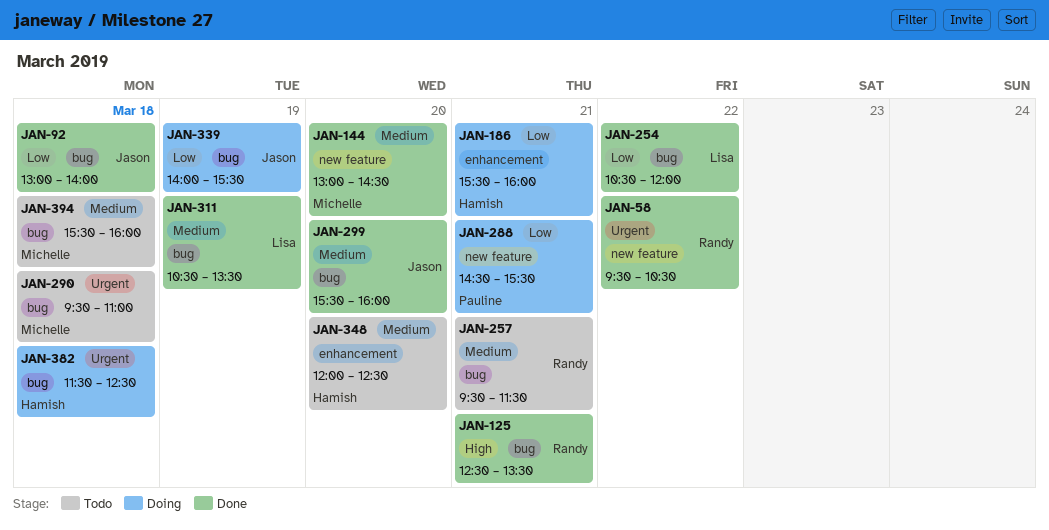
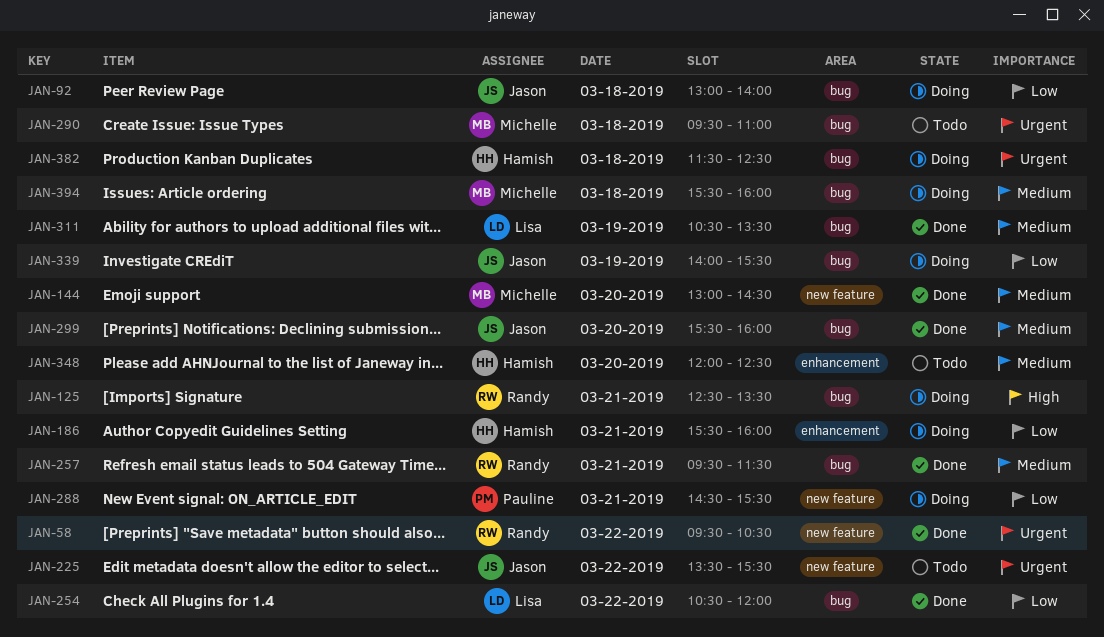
JAN-92, status: Done -> Doing
JAN-125, status: Done -> Doing
JAN-225: none -> present
JAN-257, status: Todo -> Done
JAN-394, status: Todo -> Doing

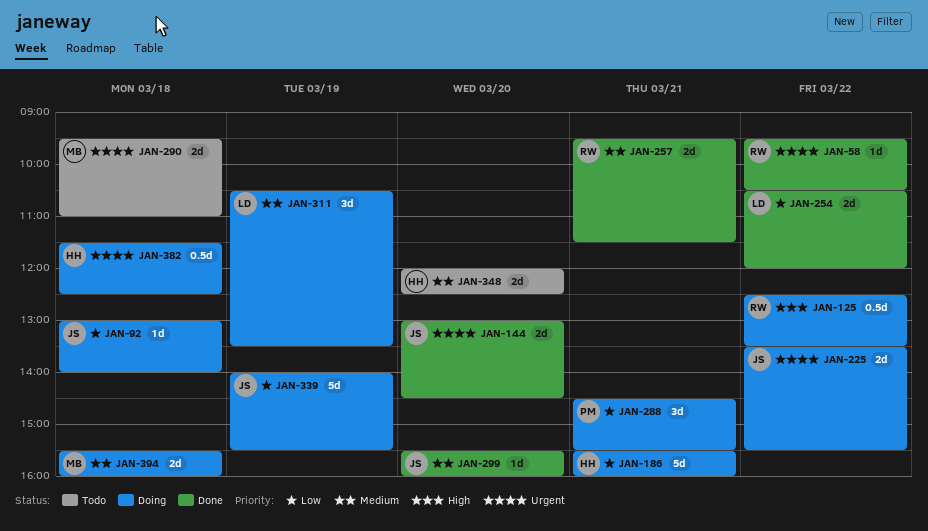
JAN-125, day: Mar 21 -> Mar 22
JAN-144, owner: Michelle -> Jason
JAN-144, priority: Medium -> Urgent
JAN-225, status: Todo -> Doing
JAN-311, status: Done -> Doing

